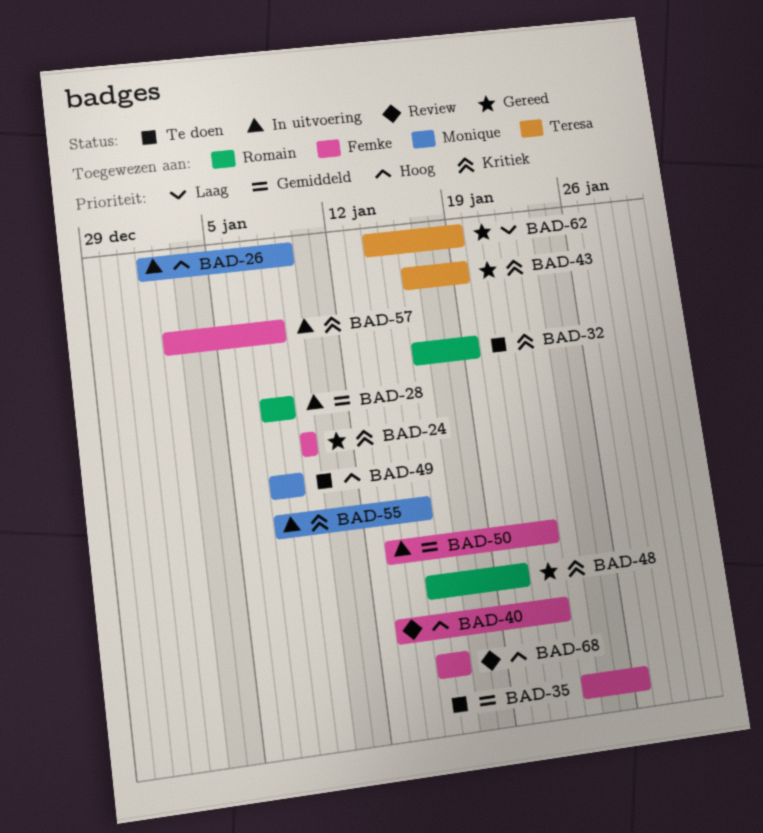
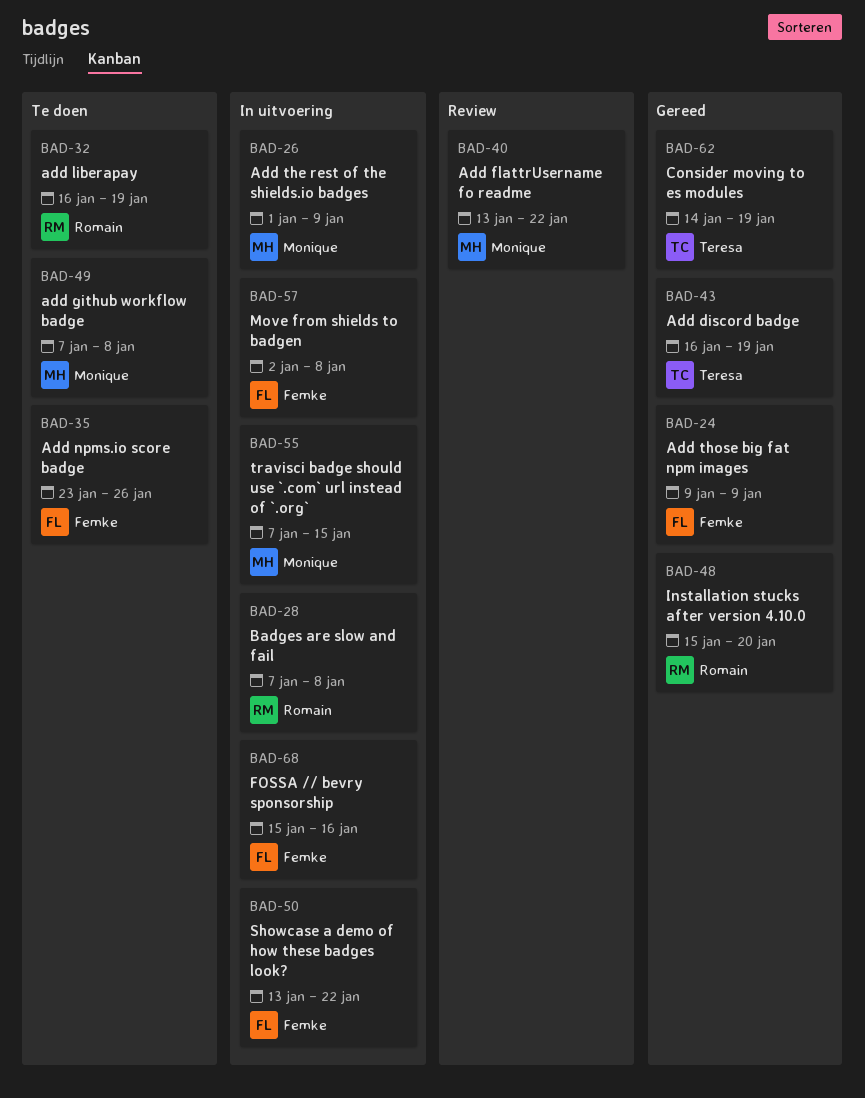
BAD-40, owner: Femke -> Monique
BAD-68, status: Review -> In uitvoering

